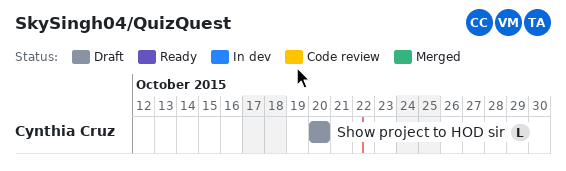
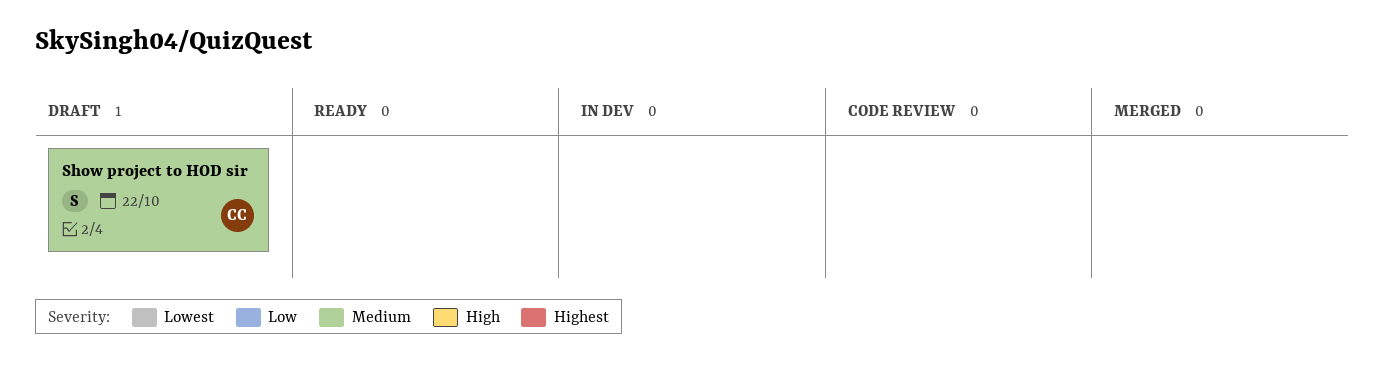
Show project to HOD sir, estimate: L -> S
Show project to HOD sir, due: Oct 20 -> Oct 22

